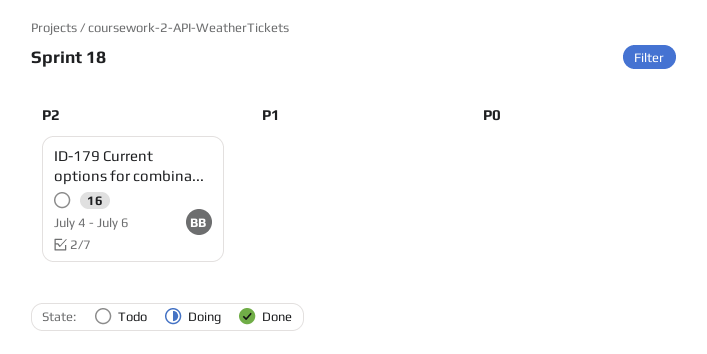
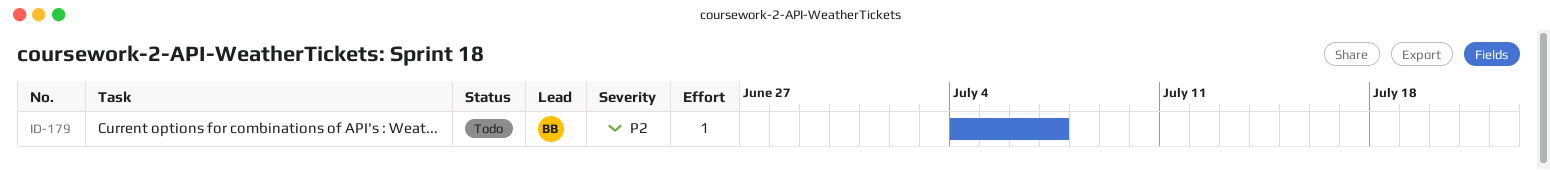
ID-179, estimate: 16 -> 1
ID-179, due: Jul 6 -> Jul 7

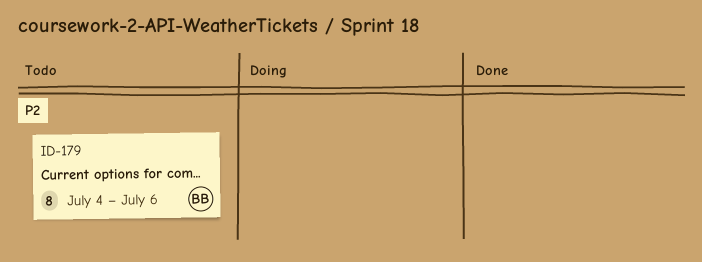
ID-179, estimate: 1 -> 8
ID-179, due: Jul 7 -> Jul 6

